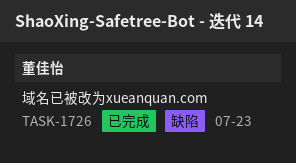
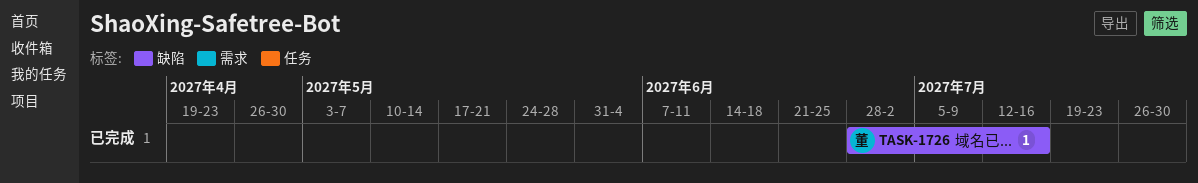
TASK-1726, due: Jul 23 -> Jul 16

